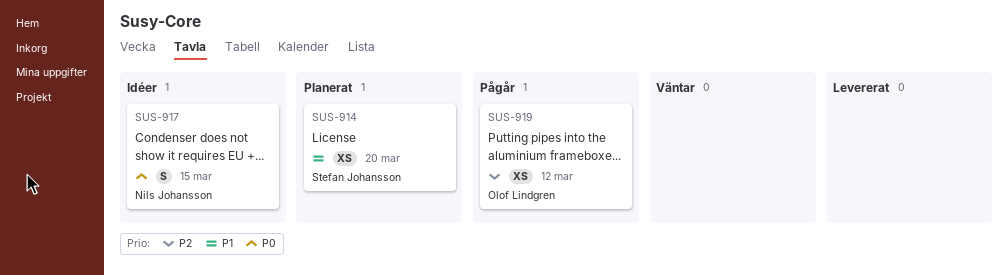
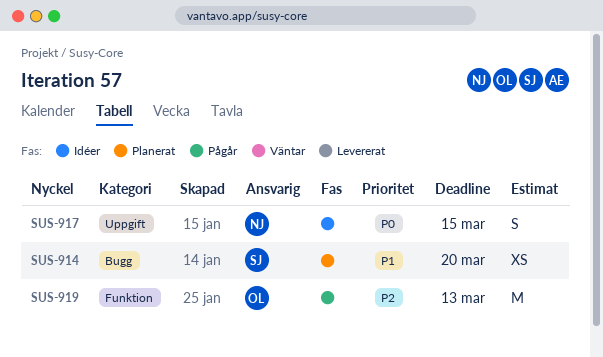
SUS-919, estimate: XS -> M
SUS-919, due: Mar 12 -> Mar 13

